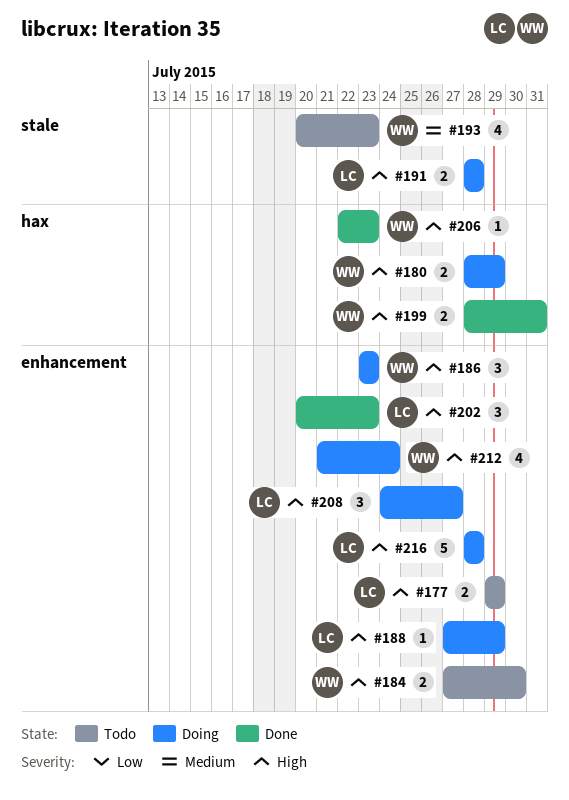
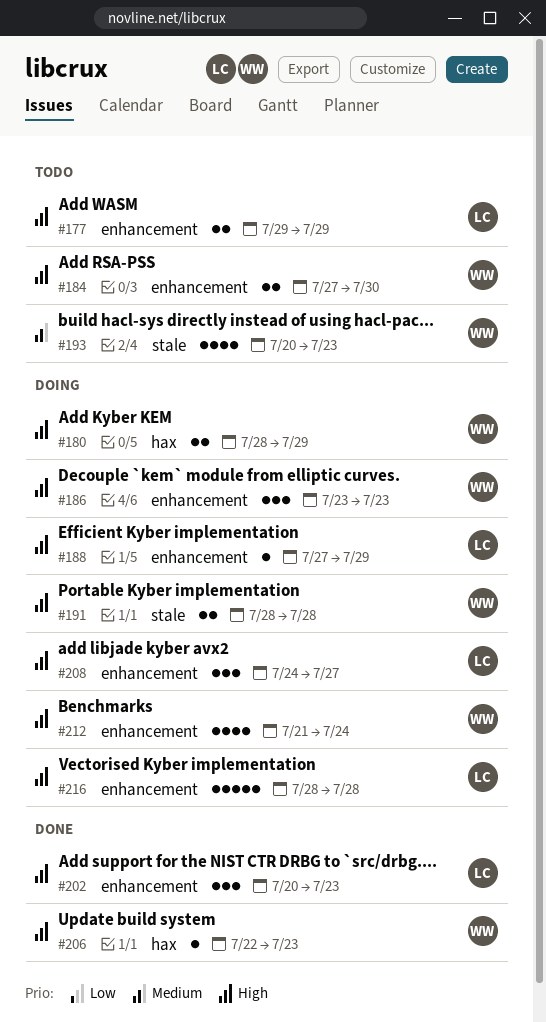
#191, owner: LC -> WW
#199: present -> none

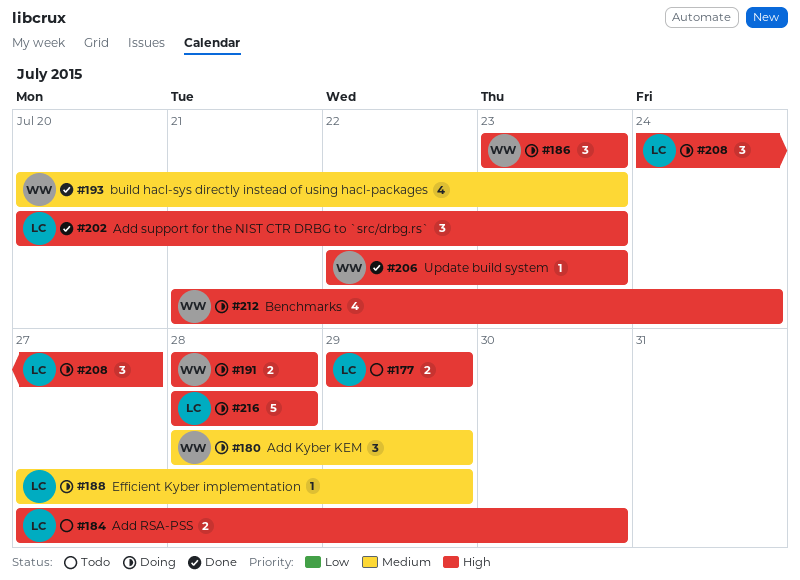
#180, priority: High -> Medium
#180, estimate: 2 -> 3
#184, owner: WW -> LC
#188, priority: High -> Medium
#193, status: Todo -> Done

